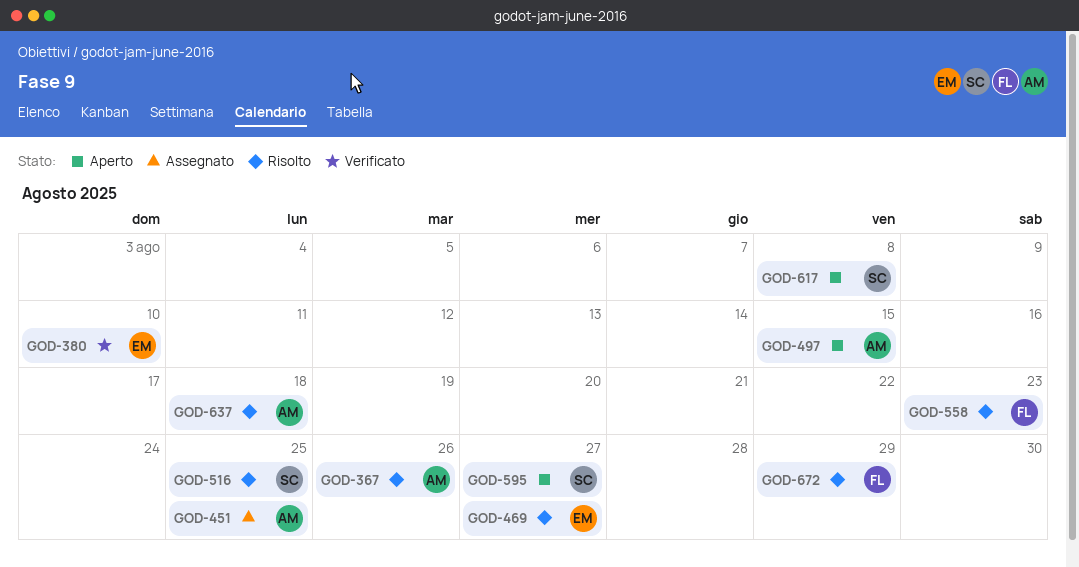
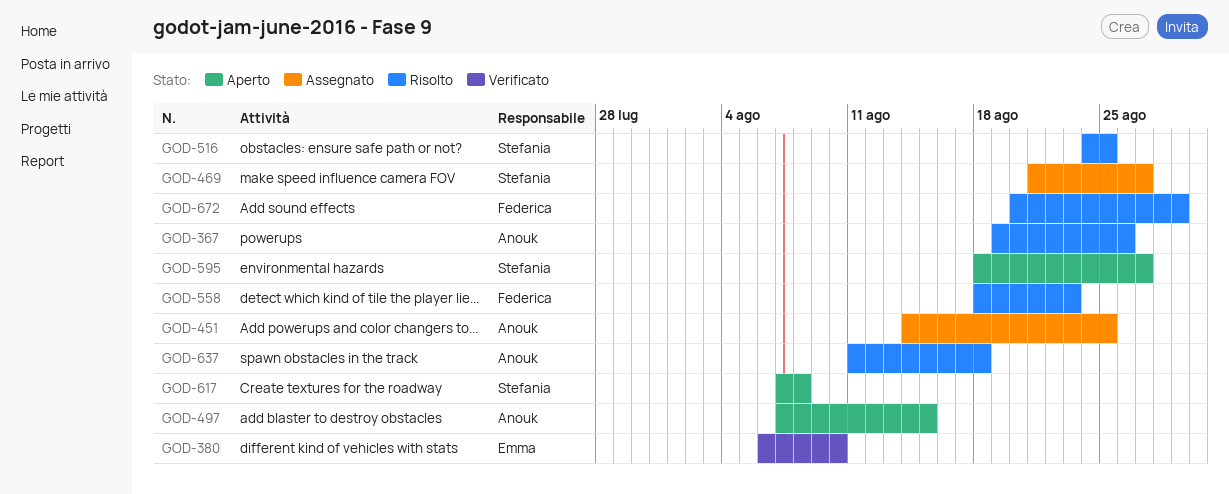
GOD-469, status: Risolto -> Assegnato
GOD-469, owner: Emma -> Stefania

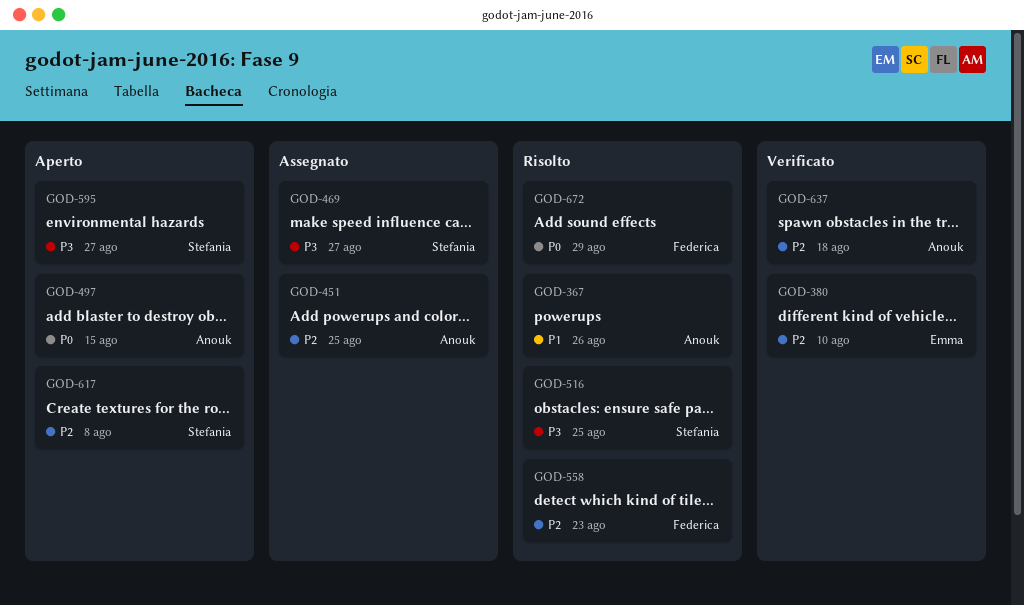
GOD-637, status: Risolto -> Verificato

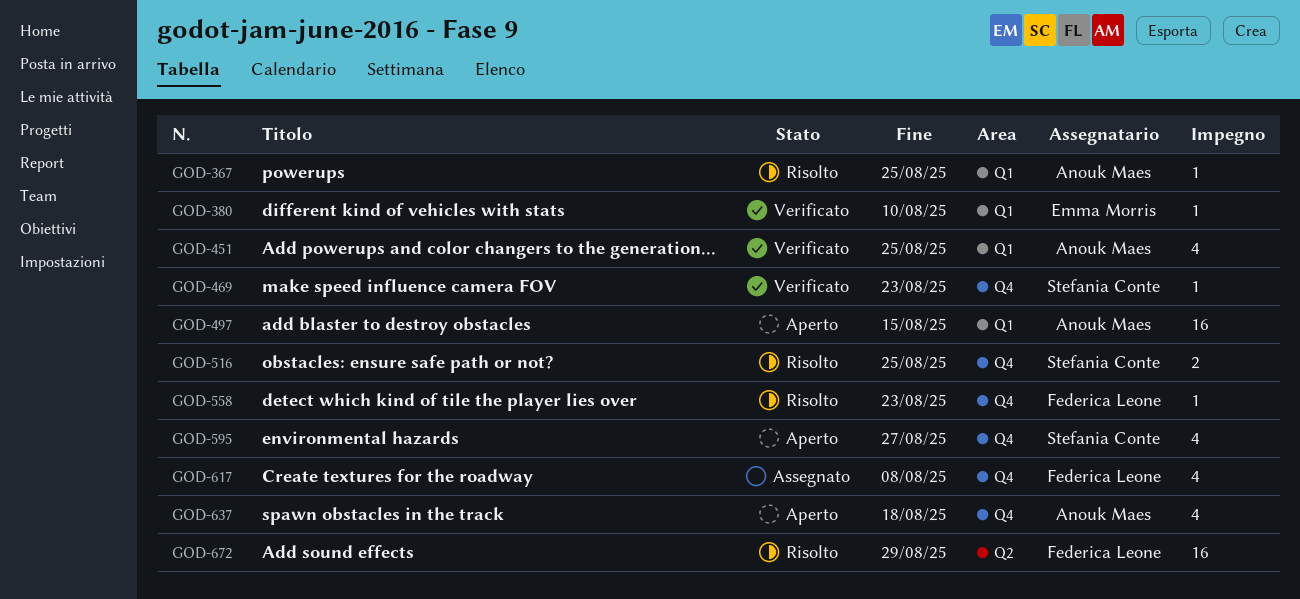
GOD-367, due: Aug 26 -> Aug 25
GOD-451, status: Assegnato -> Verificato
GOD-469, status: Assegnato -> Verificato
GOD-469, due: Aug 27 -> Aug 23
GOD-617, status: Aperto -> Assegnato
GOD-617, owner: Stefania Conte -> Federica Leone
GOD-637, status: Verificato -> Aperto

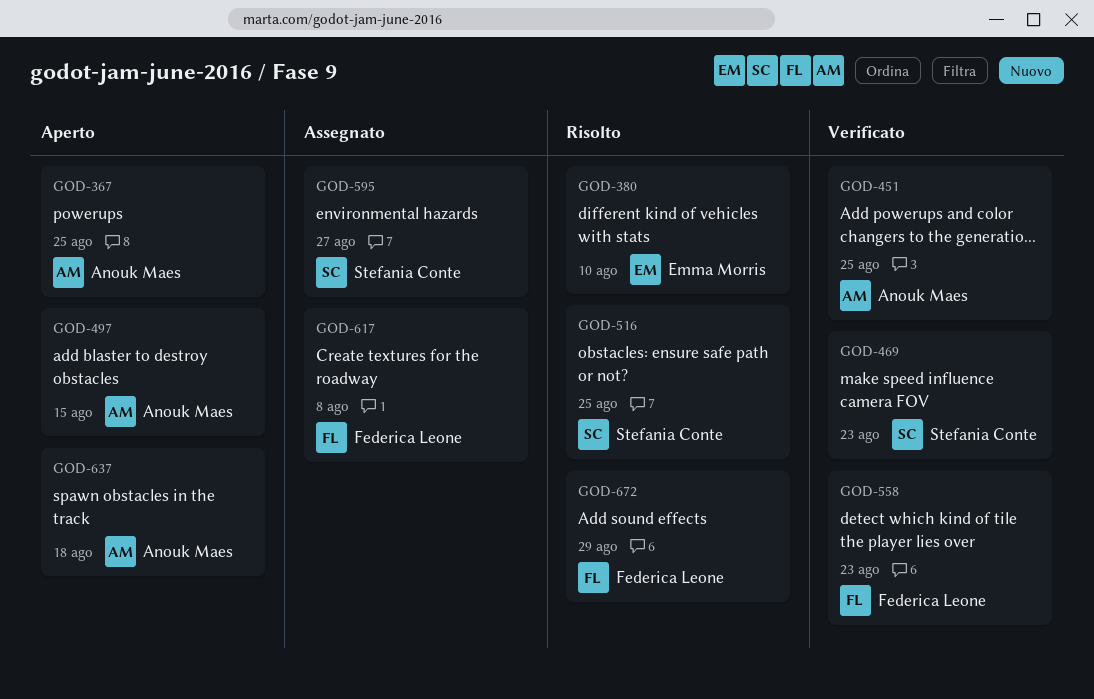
GOD-367, status: Risolto -> Aperto
GOD-380, status: Verificato -> Risolto
GOD-558, status: Risolto -> Verificato
GOD-595, status: Aperto -> Assegnato

